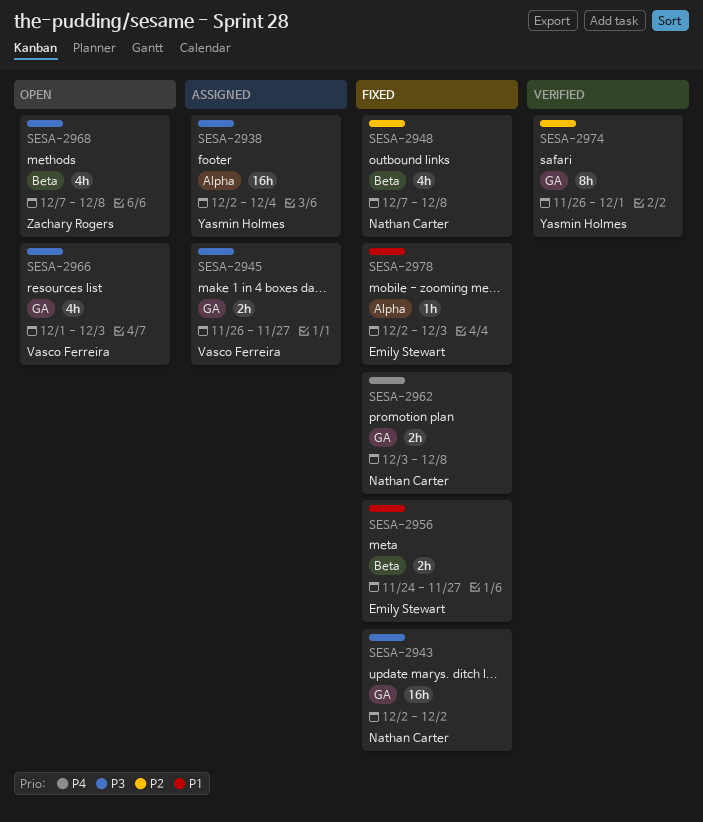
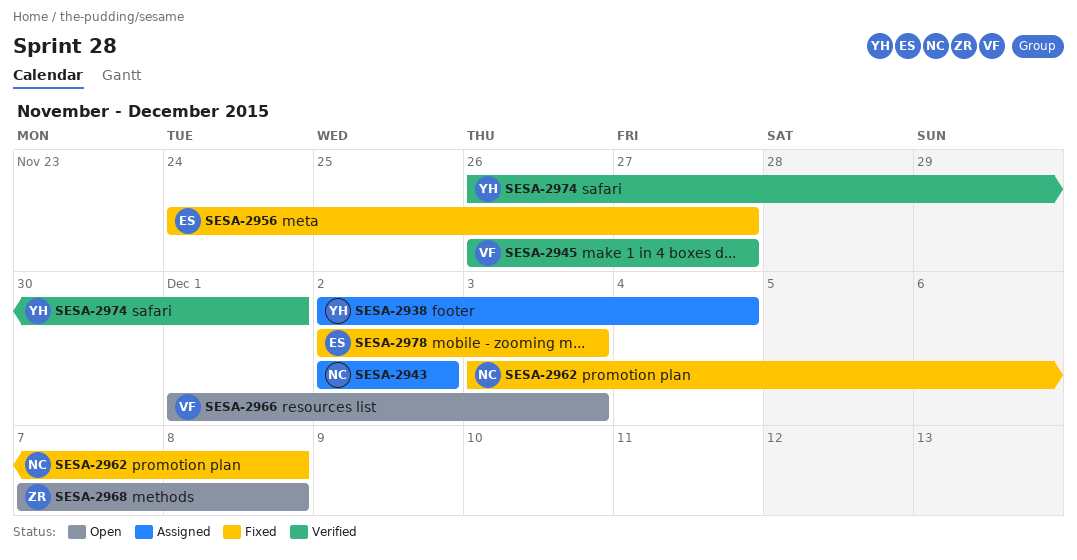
SESA-2943, status: Fixed -> Assigned
SESA-2945, status: Assigned -> Verified
SESA-2948: present -> none

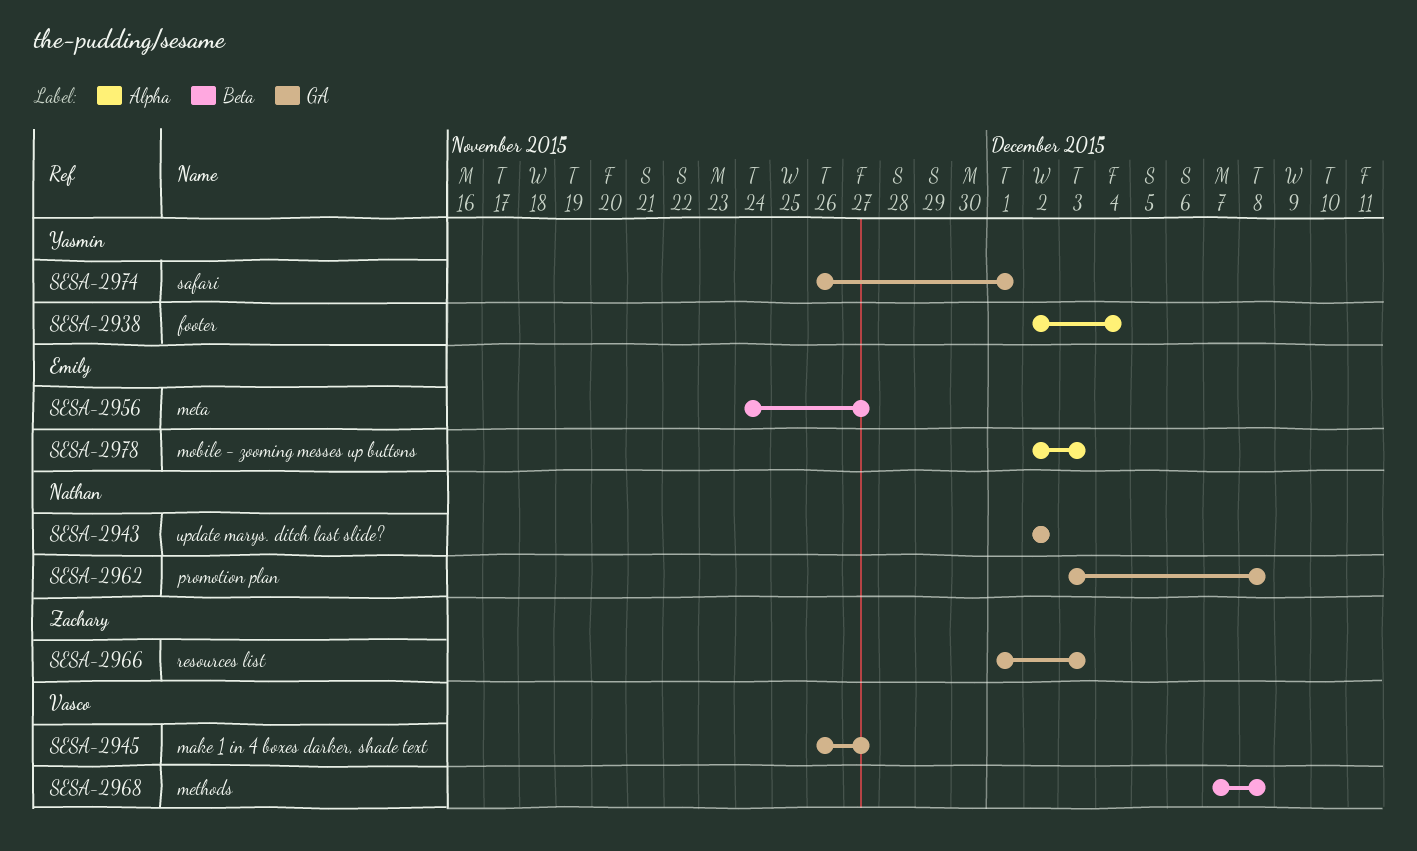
SESA-2966, owner: Vasco -> Zachary
SESA-2968, owner: Zachary -> Vasco

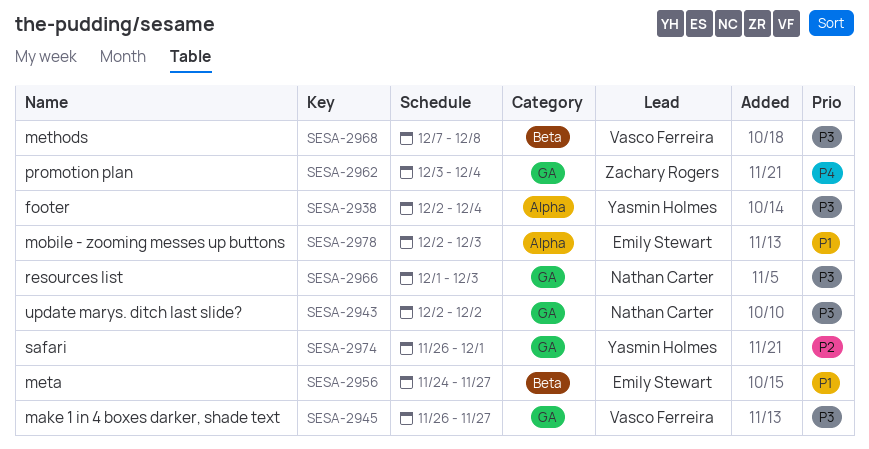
SESA-2962, owner: Nathan Carter -> Zachary Rogers
SESA-2962, due: Dec 8 -> Dec 4
SESA-2966, owner: Zachary Rogers -> Nathan Carter

